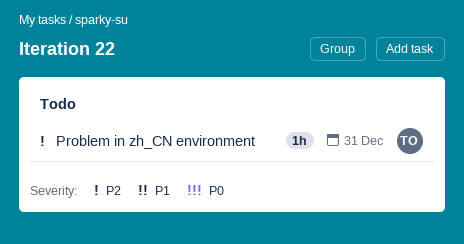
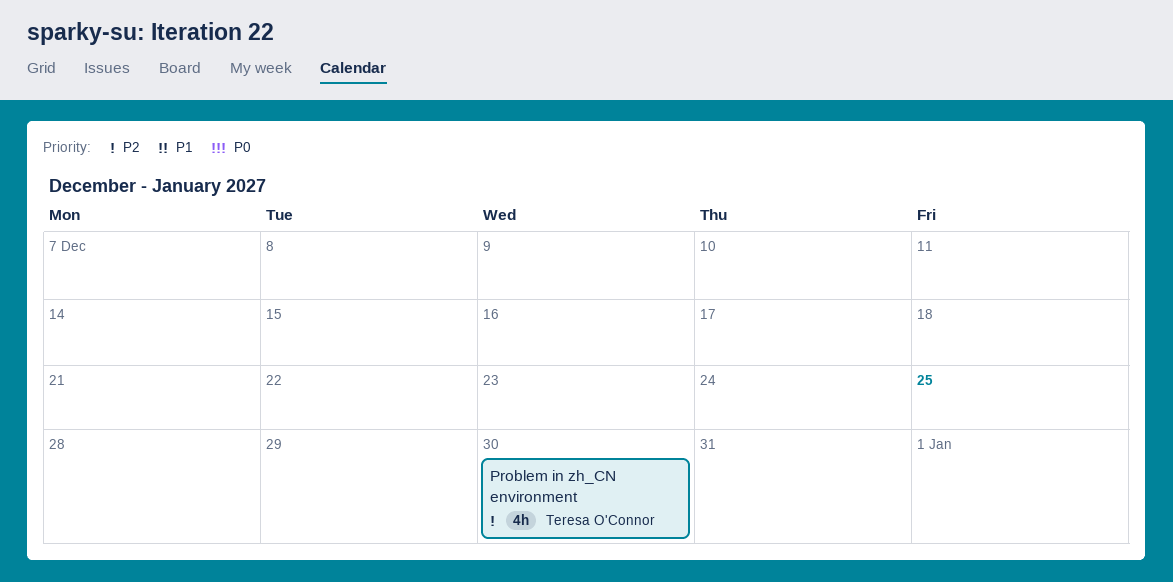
Problem in zh_CN environment, estimate: 1h -> 4h
Problem in zh_CN environment, due: Dec 31 -> Dec 30

